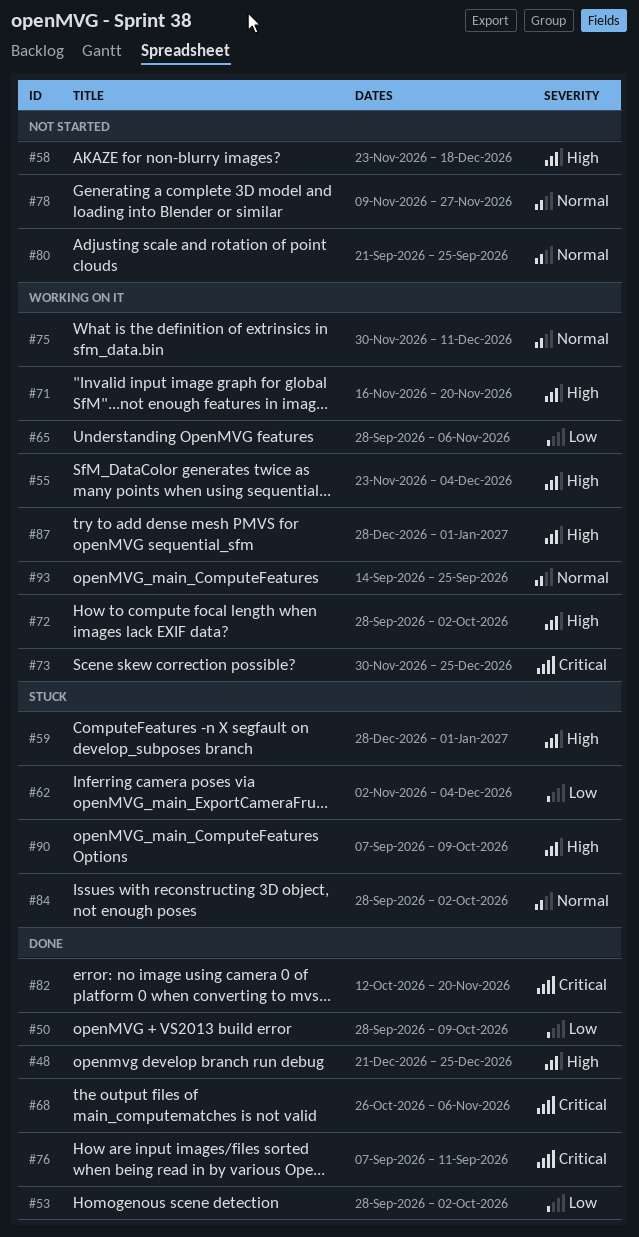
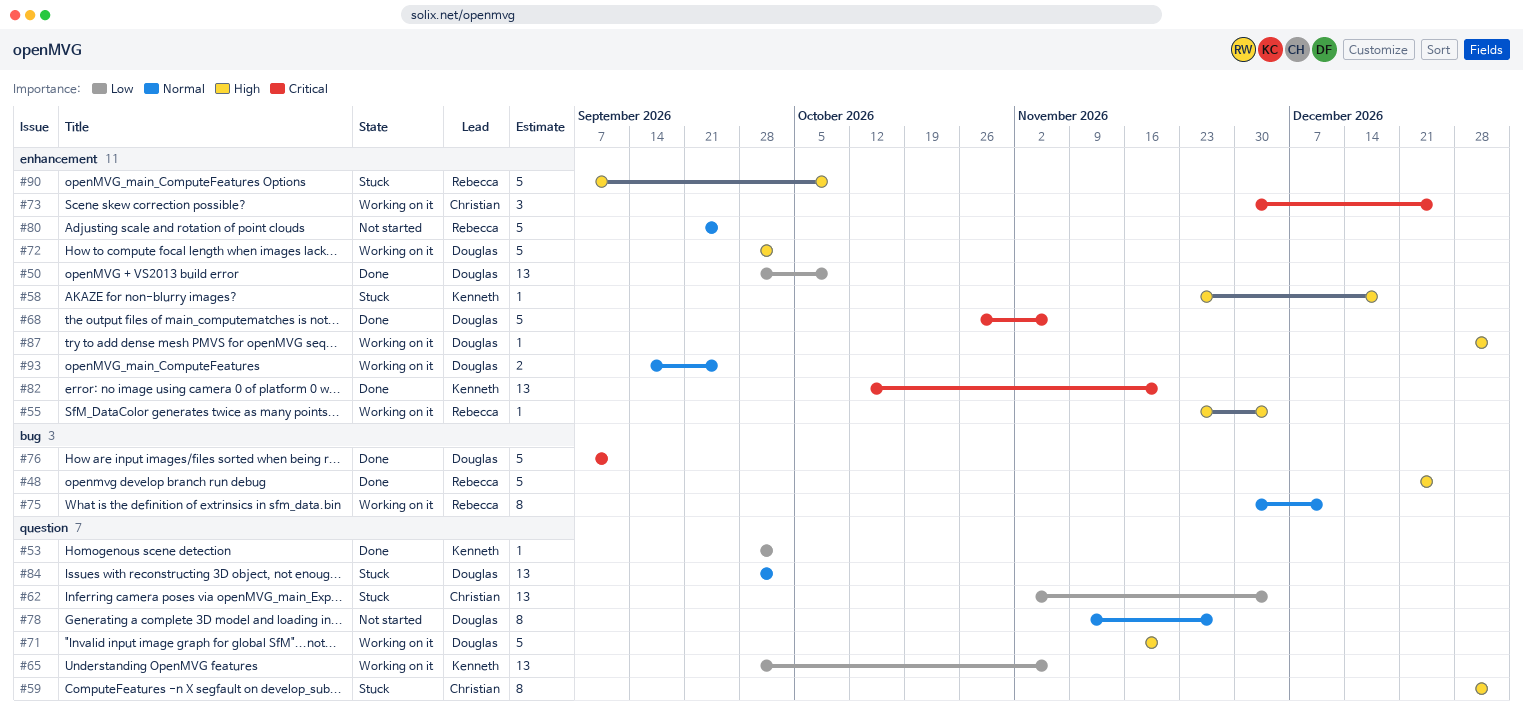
#58, status: Not started -> Stuck

